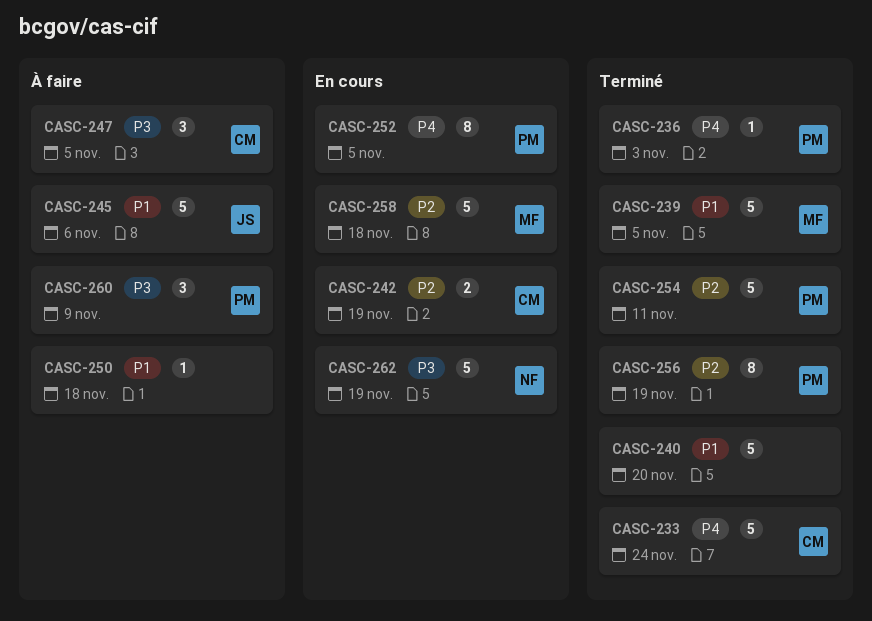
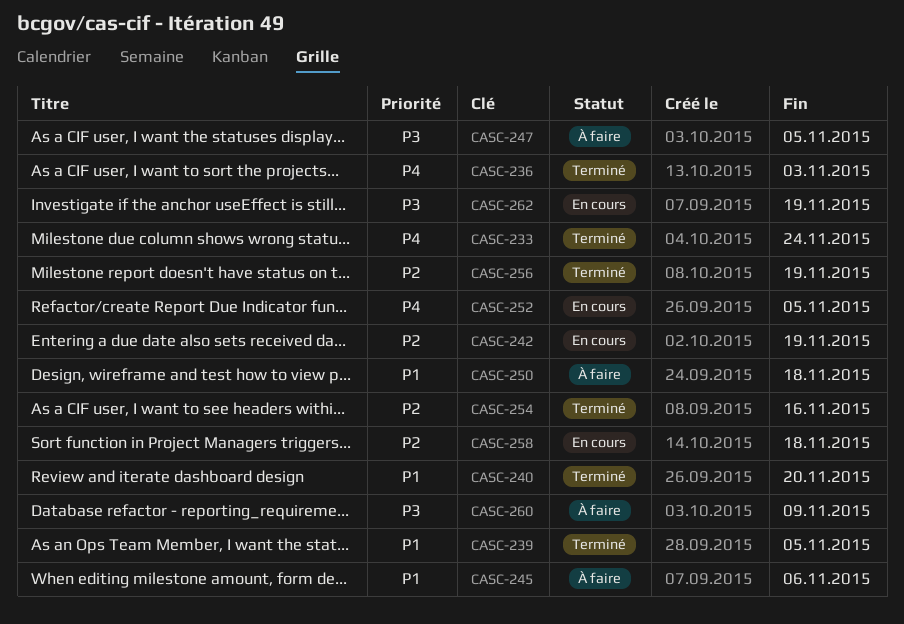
CASC-254, due: Nov 11 -> Nov 16

